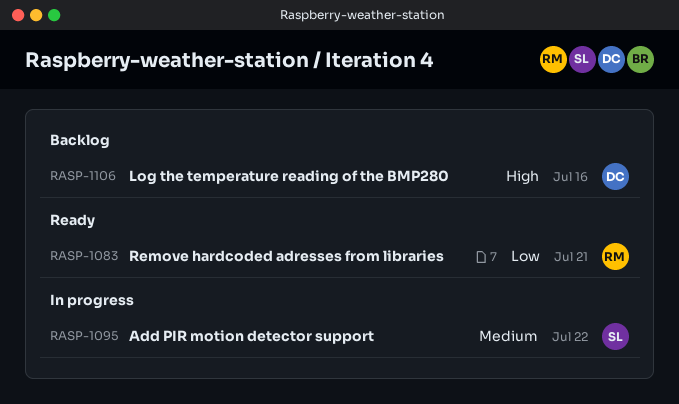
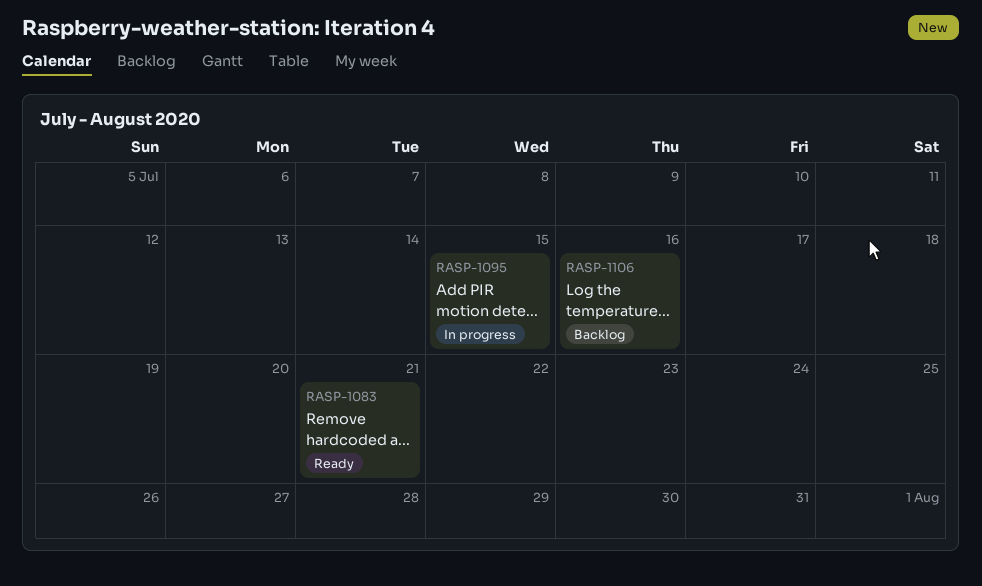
RASP-1095, due: Jul 22 -> Jul 15

